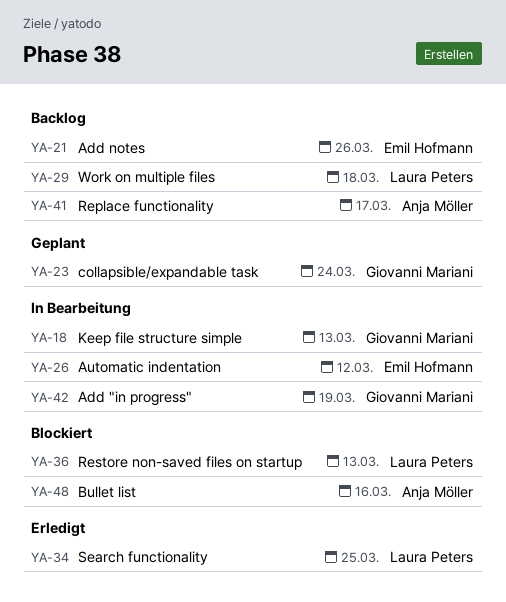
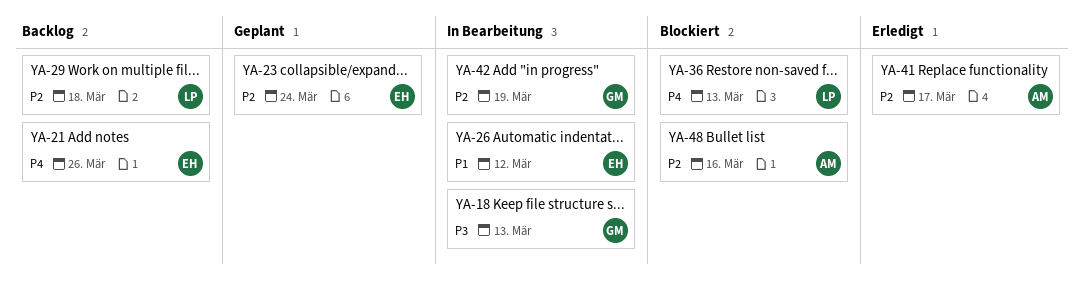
YA-23, owner: Giovanni Mariani -> Emil Hofmann
YA-34: present -> none
YA-41, status: Backlog -> Erledigt

